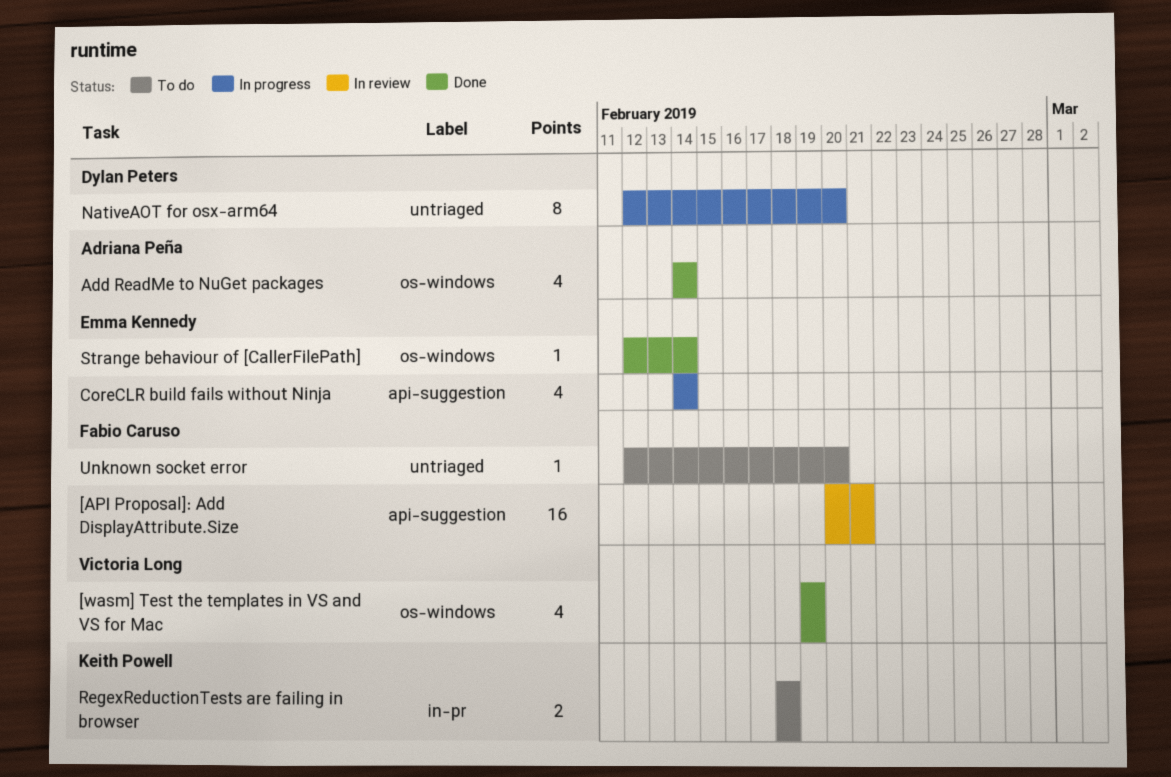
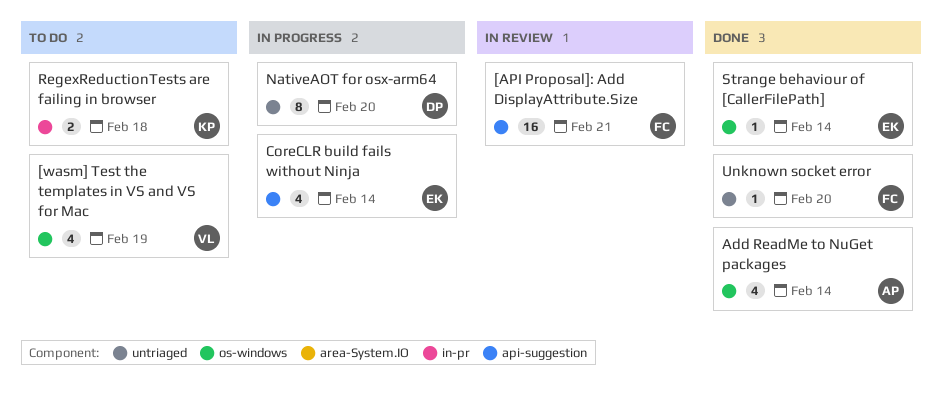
[wasm] Test the templates in VS and VS for Mac, status: Done -> To do
Unknown socket error, status: To do -> Done

